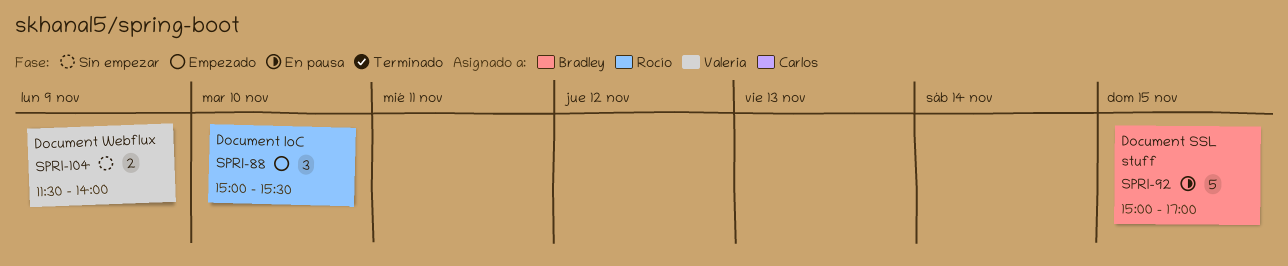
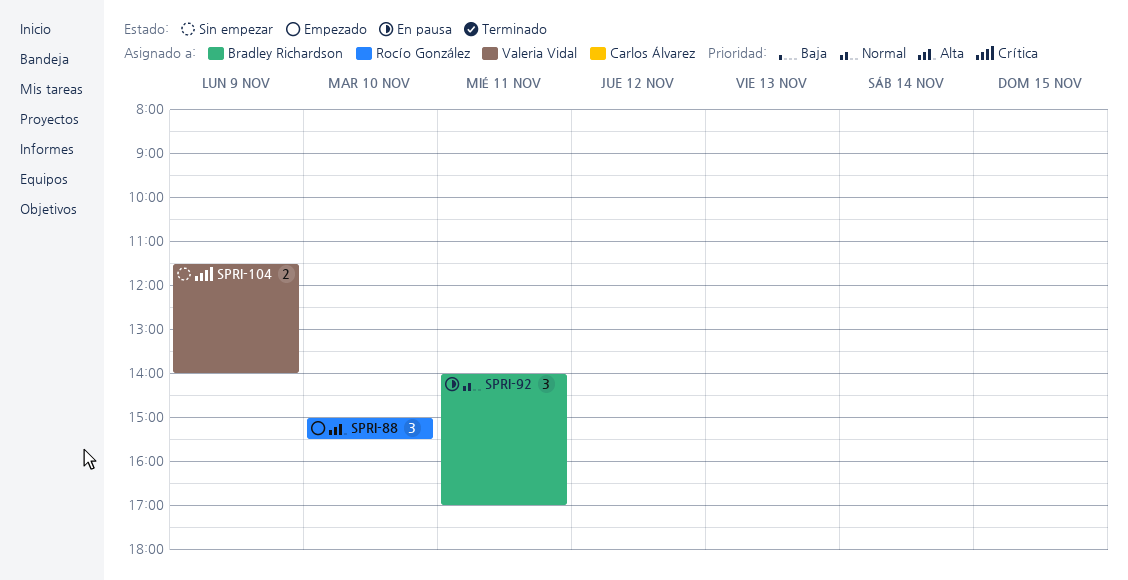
SPRI-92, estimate: 5 -> 3
SPRI-92, day: Nov 15 -> Nov 11
SPRI-92, begins: 15:00 -> 14:00

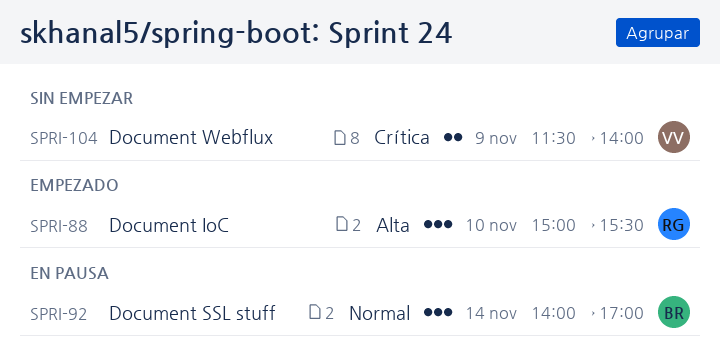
SPRI-92, day: Nov 11 -> Nov 14

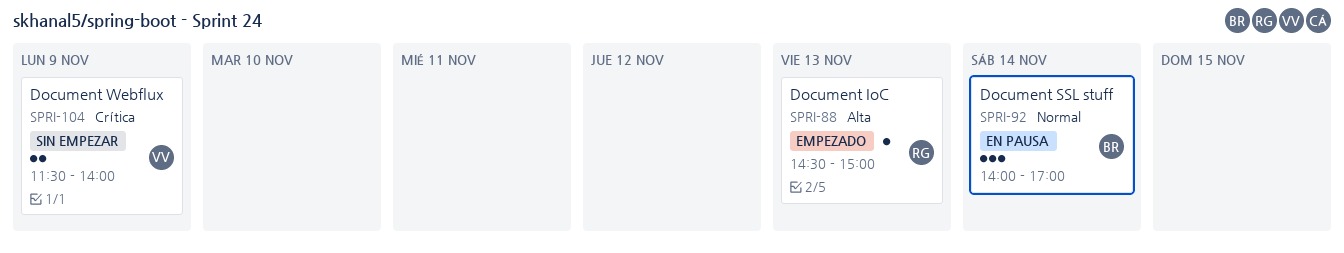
SPRI-88, estimate: 3 -> 1
SPRI-88, day: Nov 10 -> Nov 13
SPRI-88, begins: 15:00 -> 14:30
SPRI-88, ends: 15:30 -> 15:00

